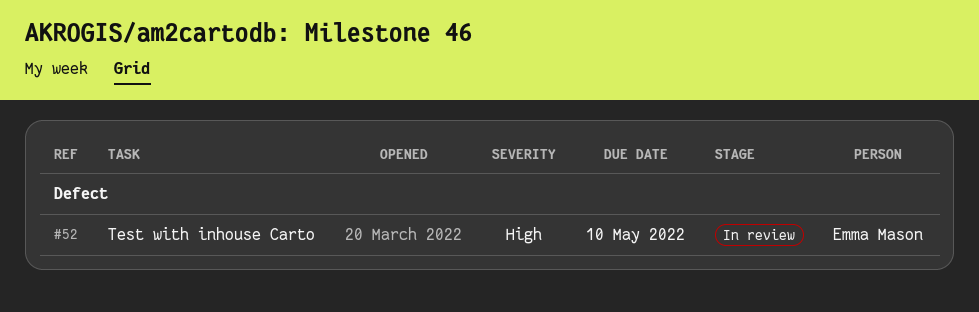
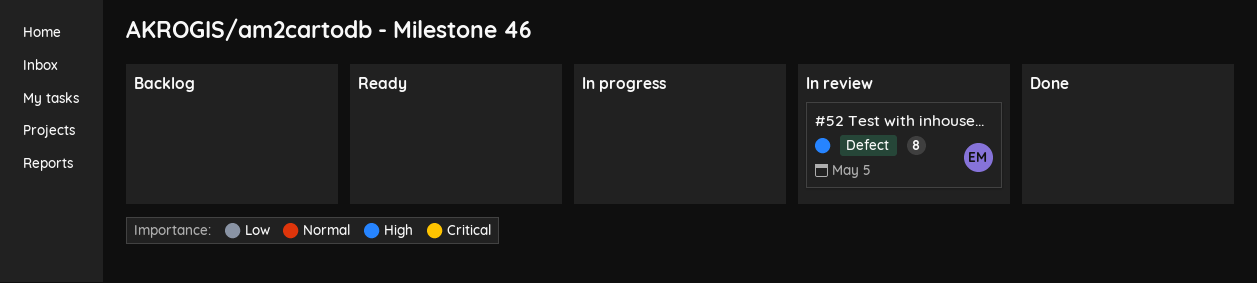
#52, due: May 10 -> May 5

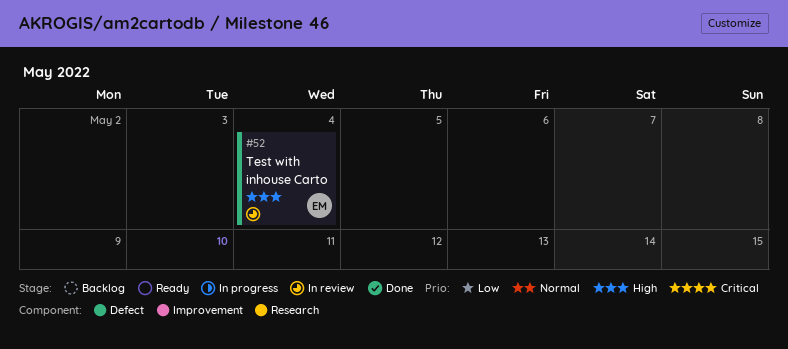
#52, due: May 5 -> May 4

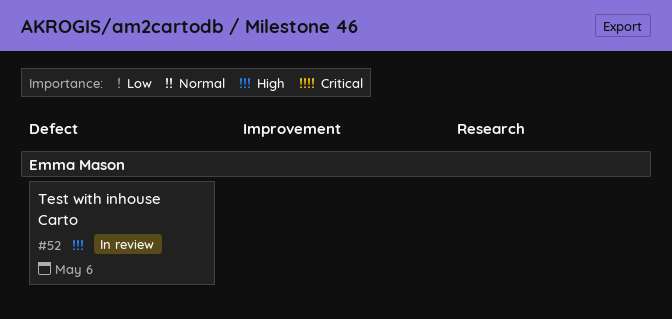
#52, due: May 4 -> May 6

